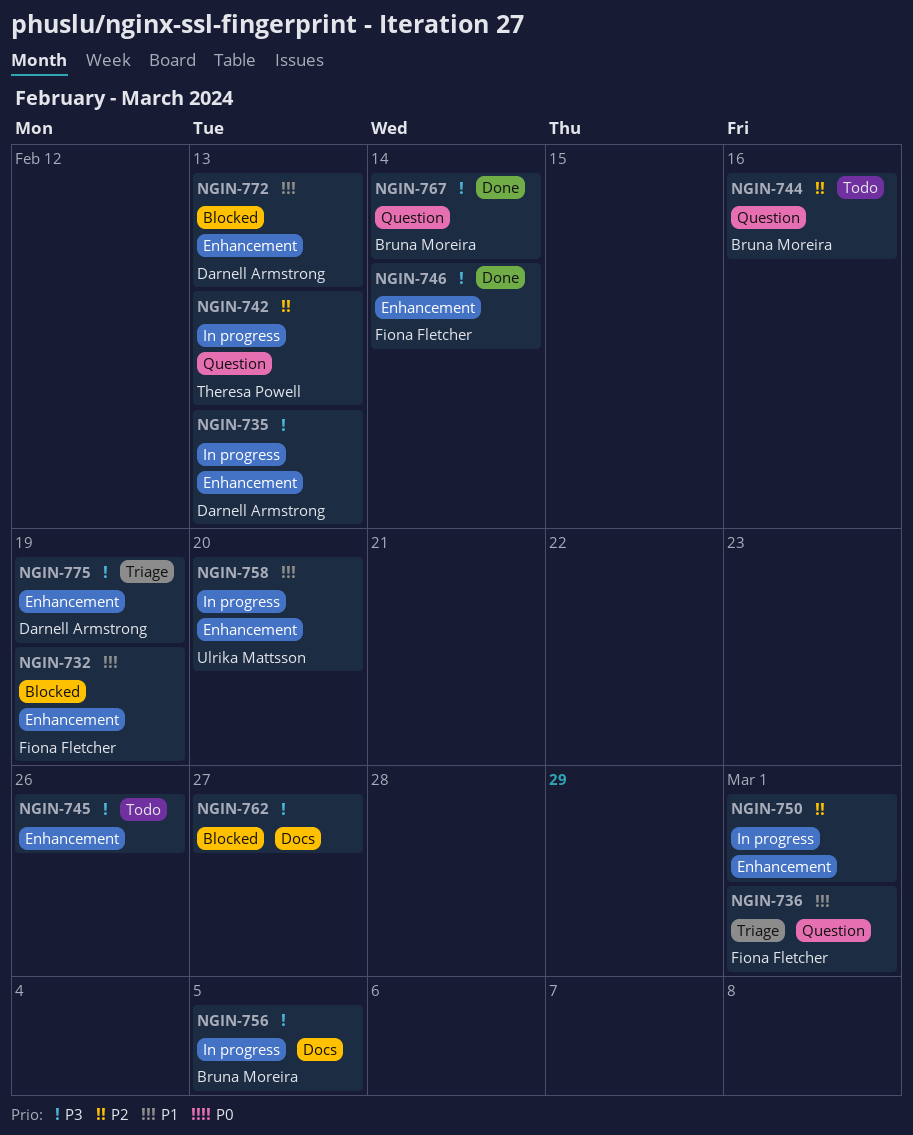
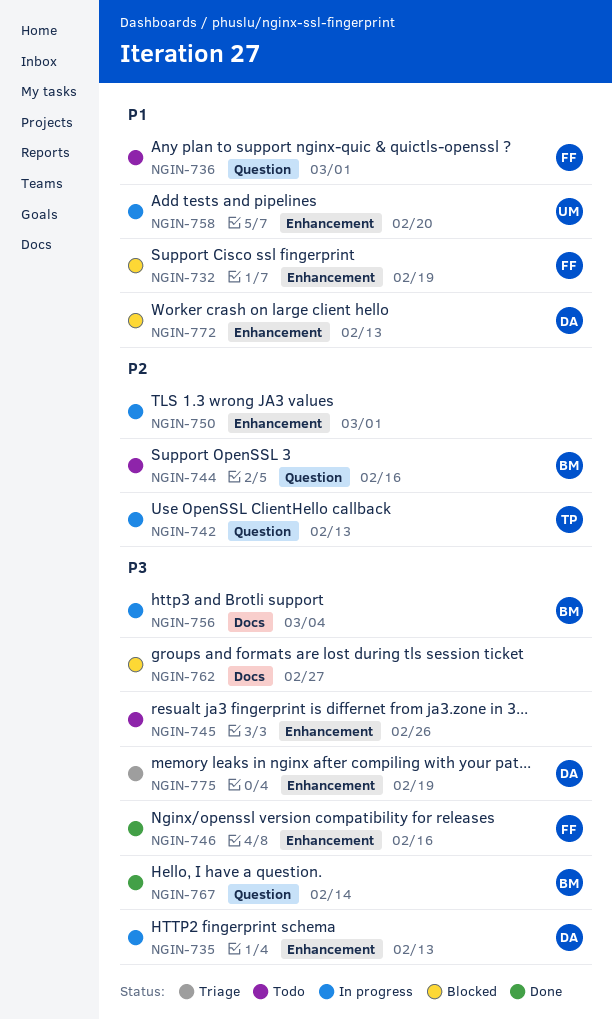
NGIN-736, status: Triage -> Todo
NGIN-746, due: Feb 14 -> Feb 16
NGIN-756, due: Mar 5 -> Mar 4

